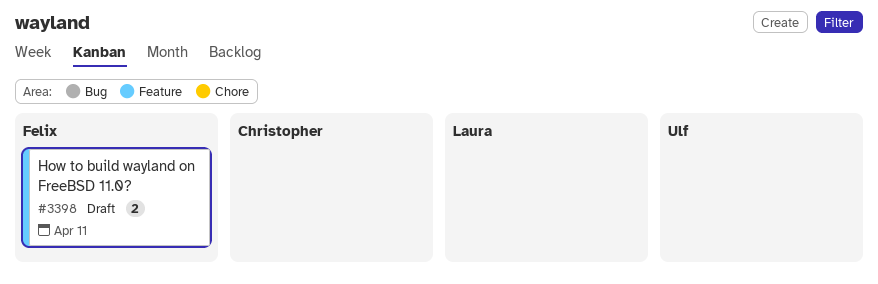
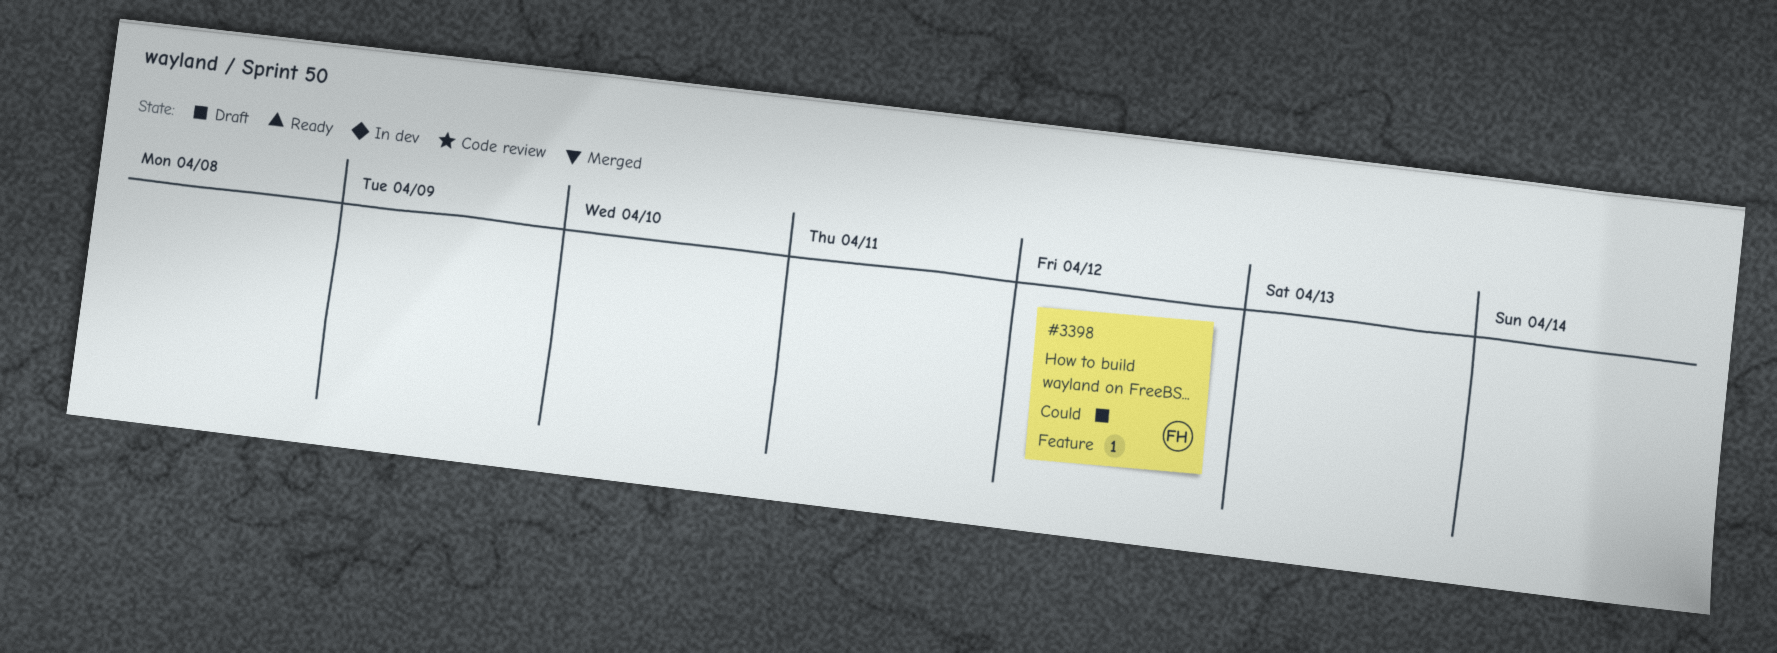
#3398, estimate: 2 -> 1
#3398, due: Apr 11 -> Apr 12

